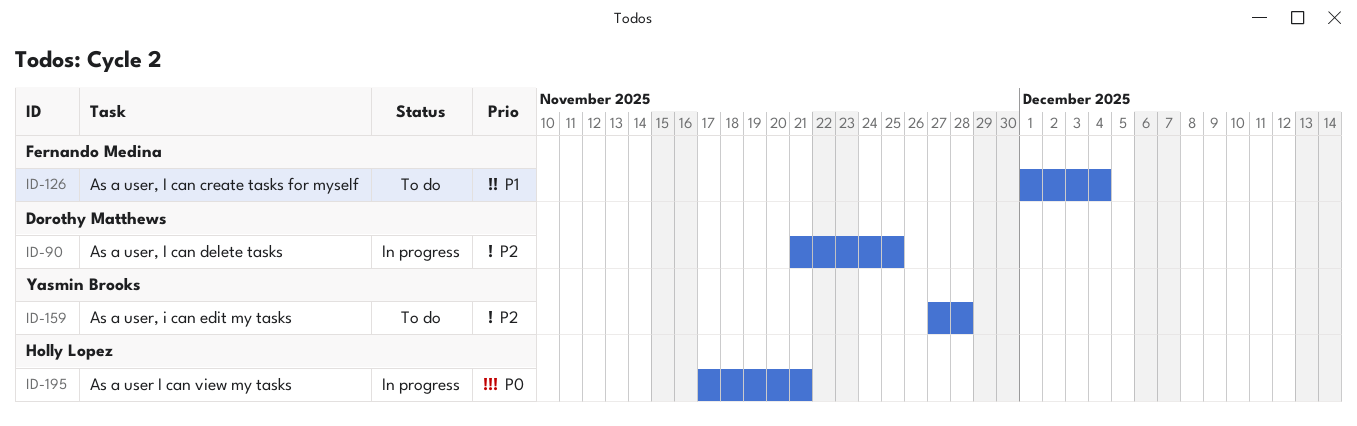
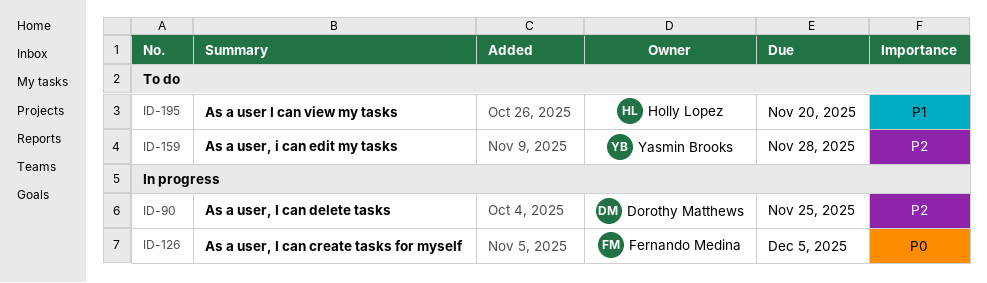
ID-126, status: To do -> In progress
ID-126, priority: P1 -> P0
ID-126, due: Dec 4 -> Dec 5
ID-195, status: In progress -> To do
ID-195, priority: P0 -> P1
ID-195, due: Nov 21 -> Nov 20

